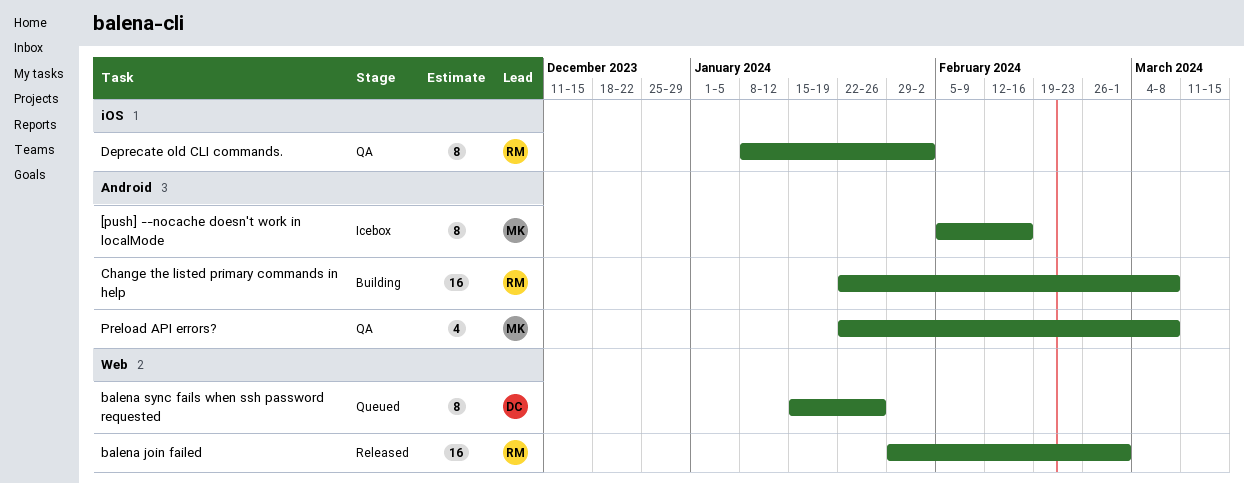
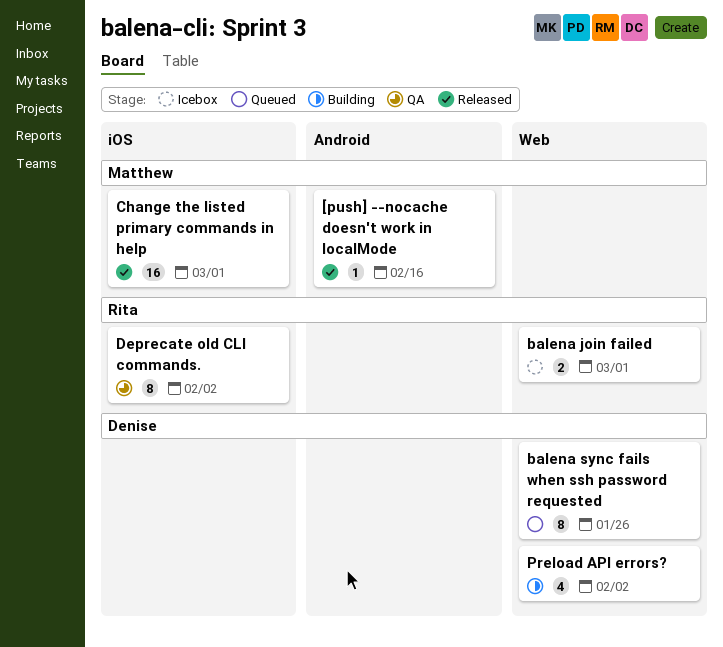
[push] --nocache doesn't work in localMode, status: Icebox -> Released
[push] --nocache doesn't work in localMode, estimate: 8 -> 1
balena join failed, status: Released -> Icebox
balena join failed, estimate: 16 -> 2
Change the listed primary commands in help, status: Building -> Released
Change the listed primary commands in help, owner: Rita -> Matthew
Change the listed primary commands in help, label: Android -> iOS
Change the listed primary commands in help, due: Mar 8 -> Mar 1
Preload API errors?, status: QA -> Building
Preload API errors?, owner: Matthew -> Denise
Preload API errors?, label: Android -> Web
Preload API errors?, due: Mar 8 -> Feb 2

